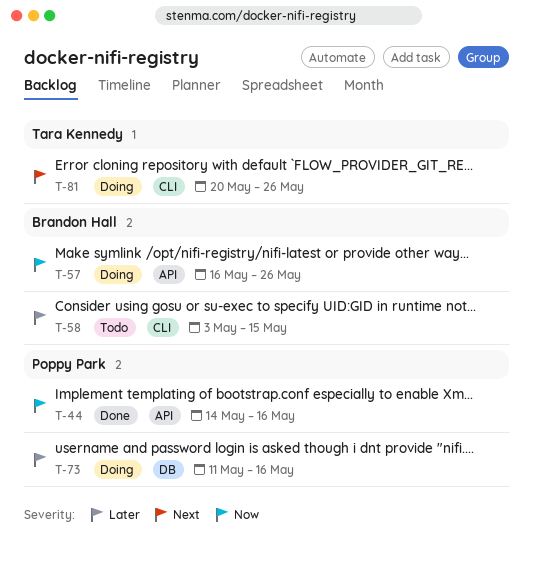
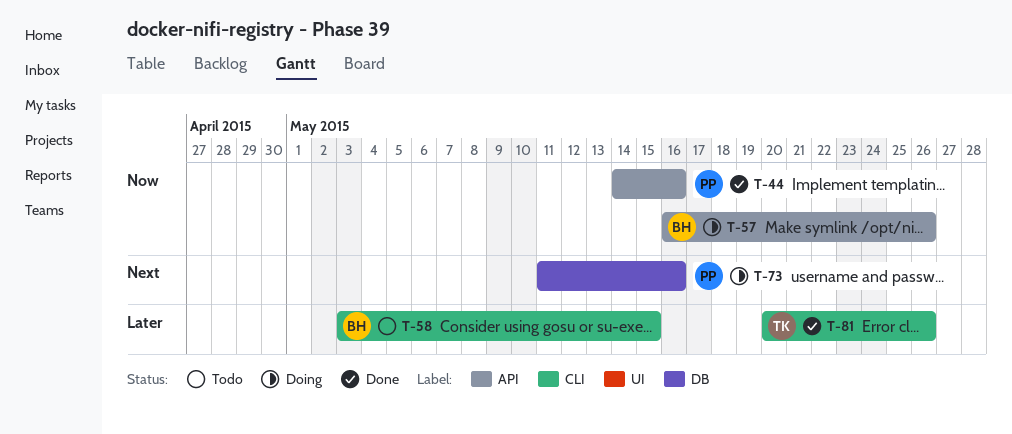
T-73, priority: Later -> Next
T-81, status: Doing -> Done
T-81, priority: Next -> Later

